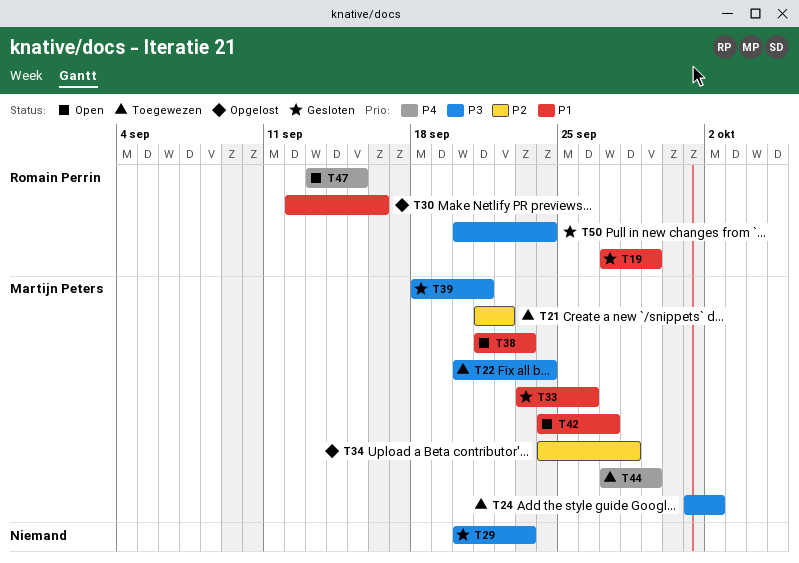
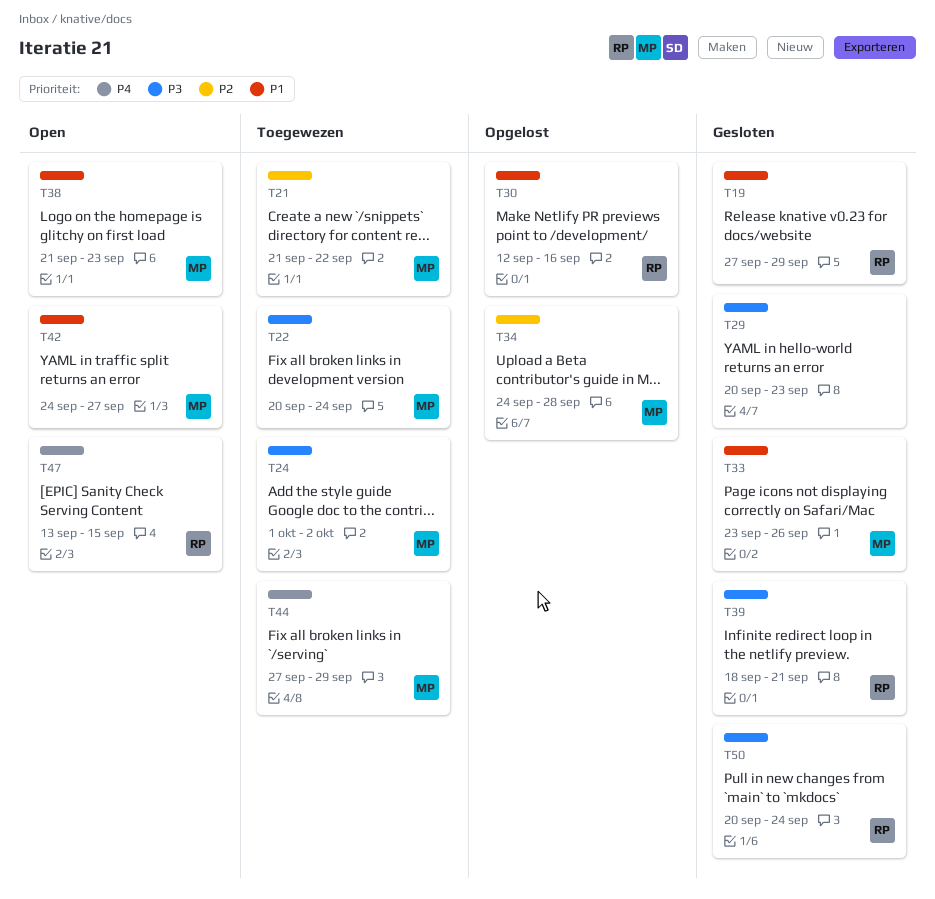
T39, owner: Martijn Peters -> Romain Perrin

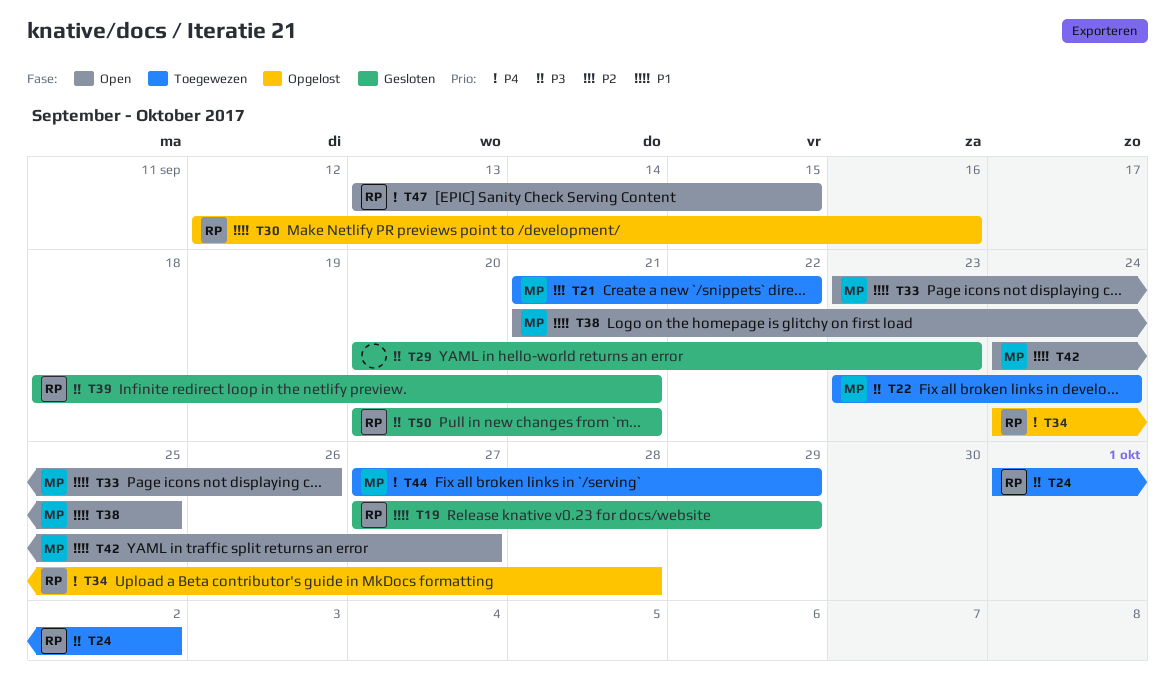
T22, start: Sep 20 -> Sep 23
T24, owner: MP -> RP
T33, status: Gesloten -> Open
T34, owner: MP -> RP
T34, priority: P2 -> P4
T38, due: Sep 23 -> Sep 25
T50, due: Sep 24 -> Sep 21

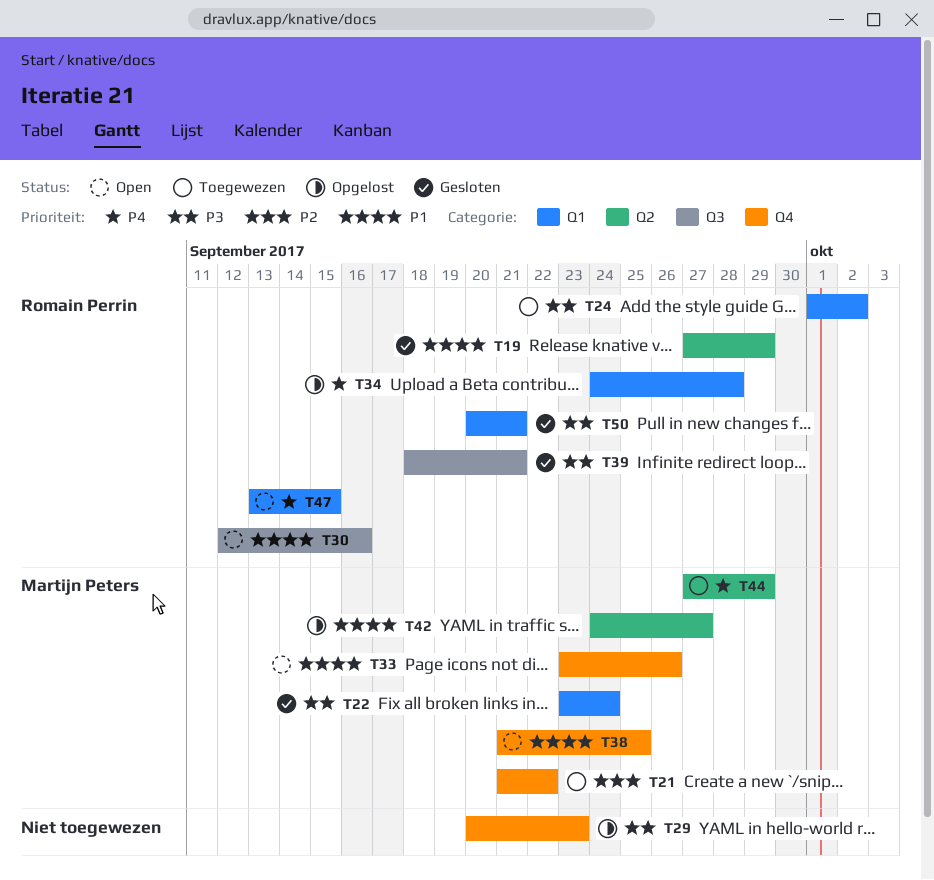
T22, status: Toegewezen -> Gesloten
T29, status: Gesloten -> Opgelost
T30, status: Opgelost -> Open
T42, status: Open -> Opgelost

